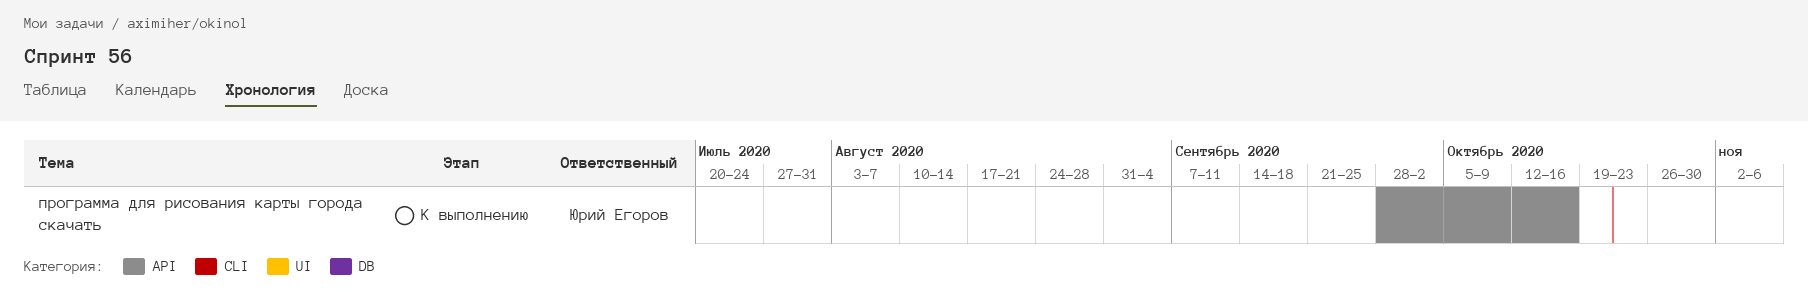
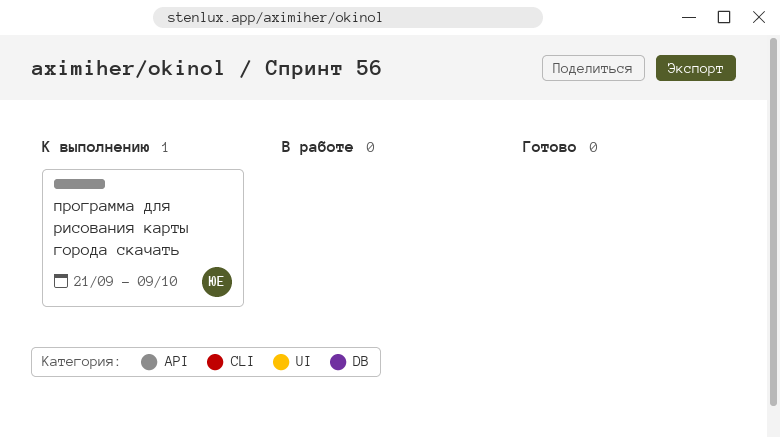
программа для рисования карты города скачать, start: Sep 28 -> Sep 21
программа для рисования карты города скачать, due: Oct 16 -> Oct 9

